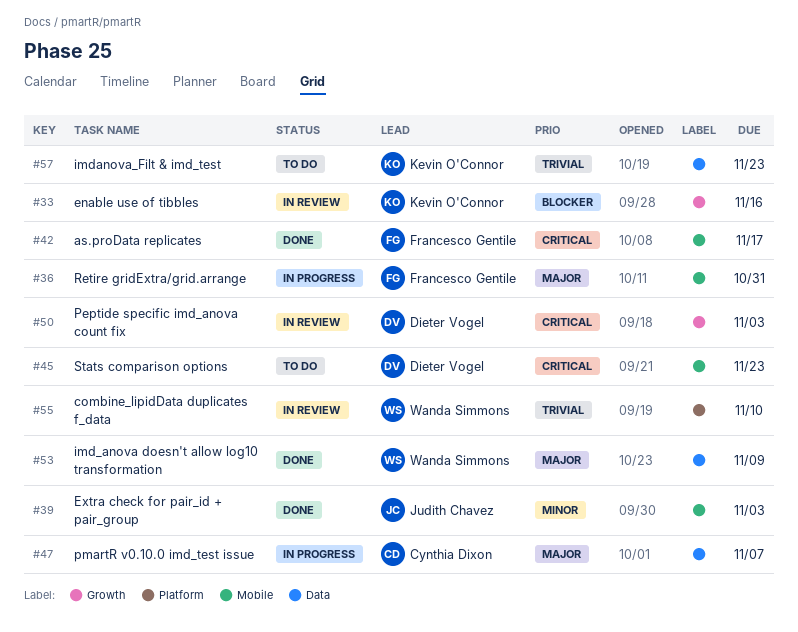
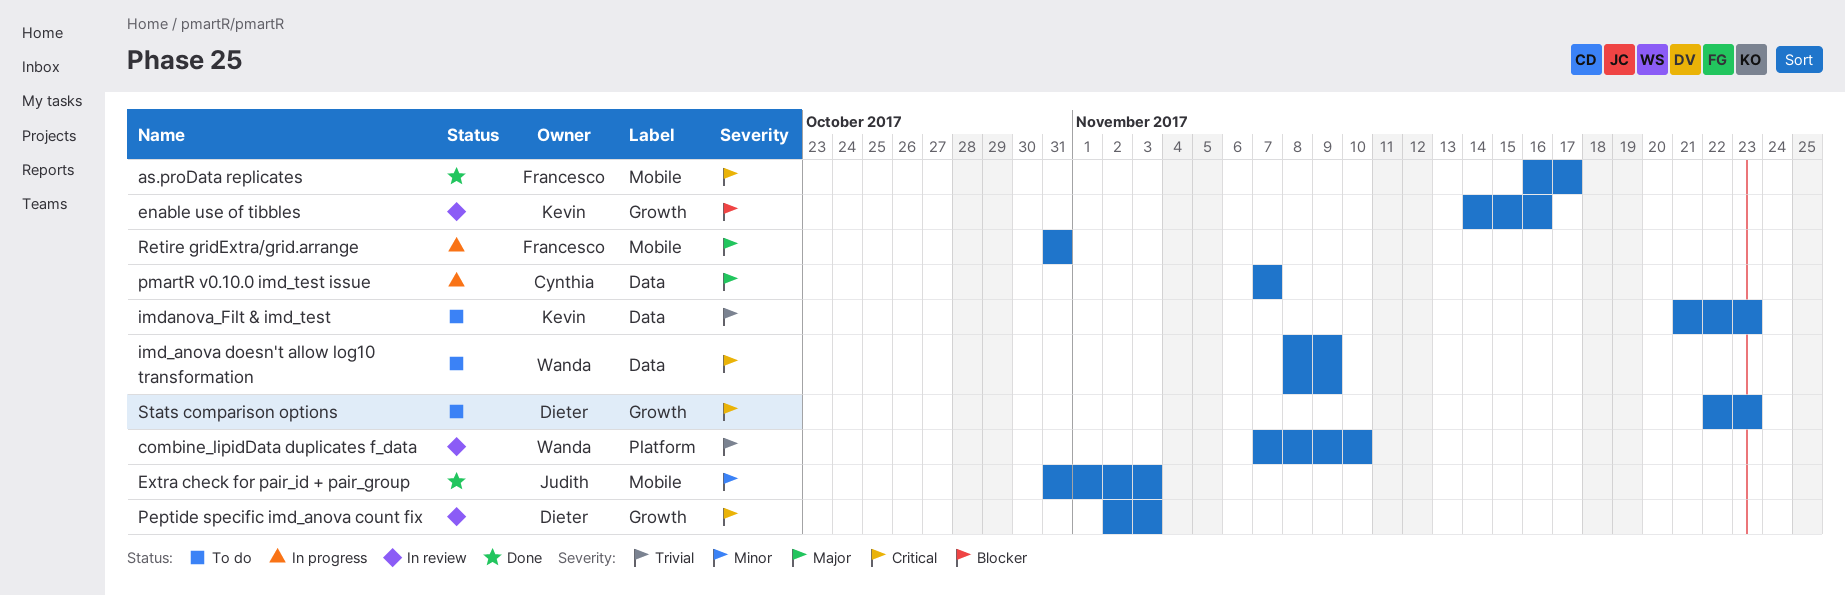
imd_anova doesn't allow log10 transformation, status: Done -> To do
imd_anova doesn't allow log10 transformation, priority: Major -> Critical
Stats comparison options, label: Mobile -> Growth

